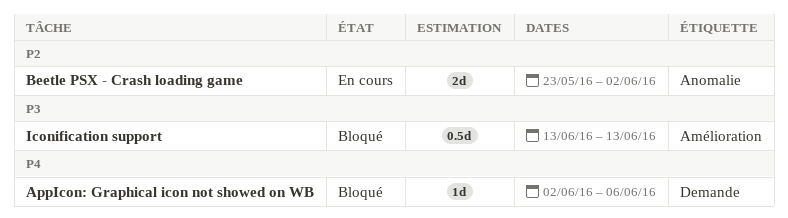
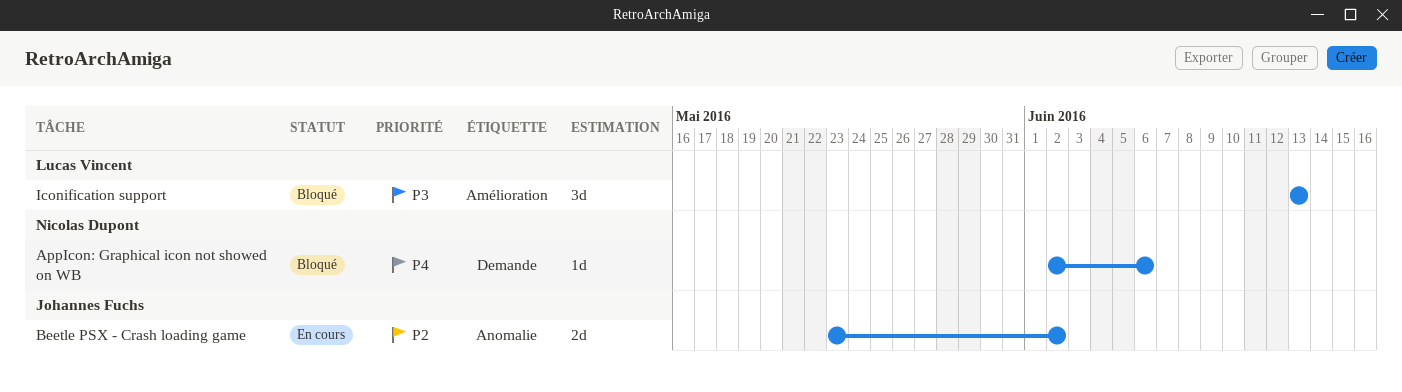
Iconification support, estimate: 0.5d -> 3d

